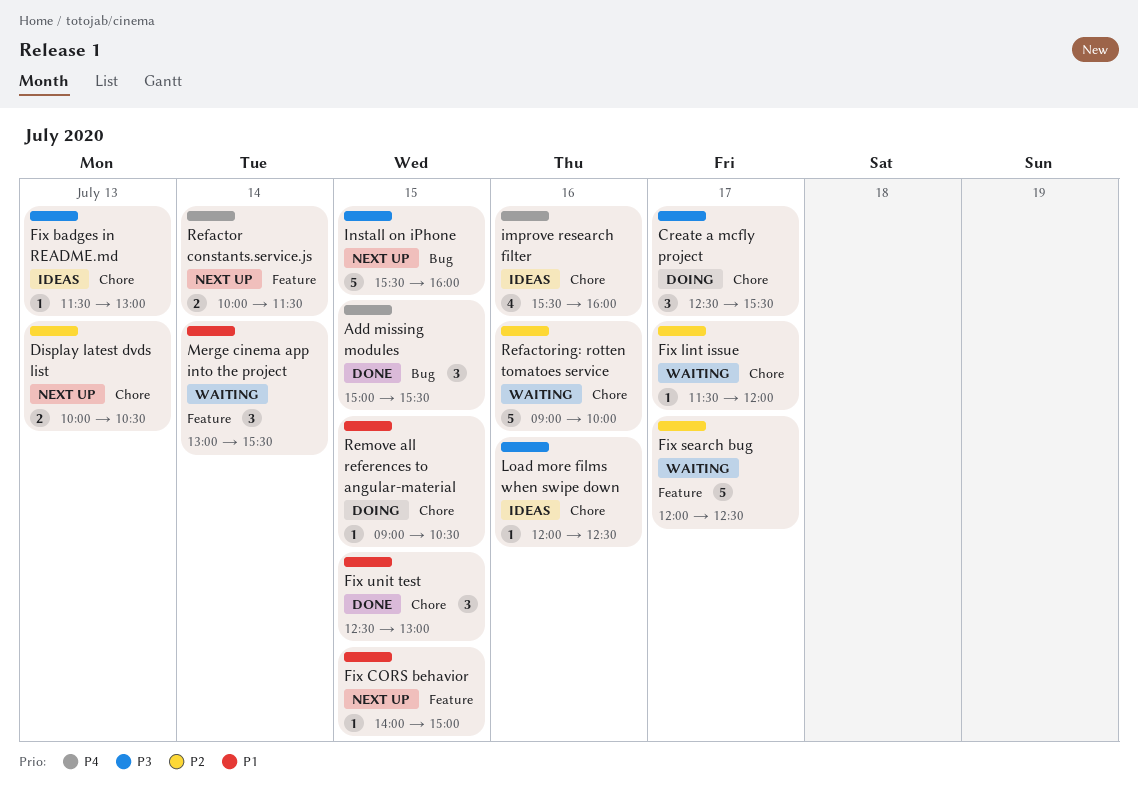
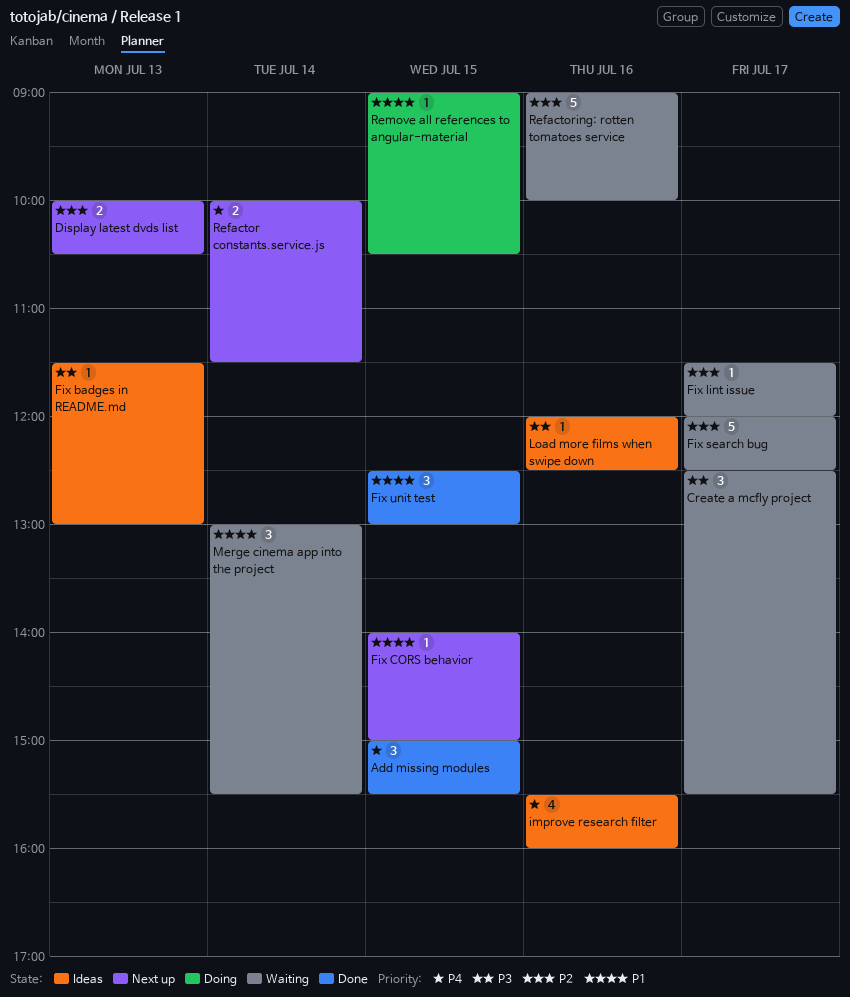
Create a mcfly project, status: Doing -> Waiting
Install on iPhone: present -> none

